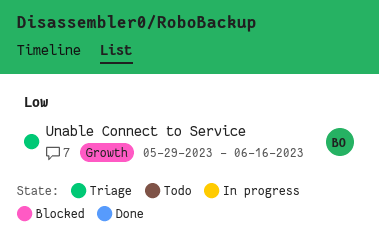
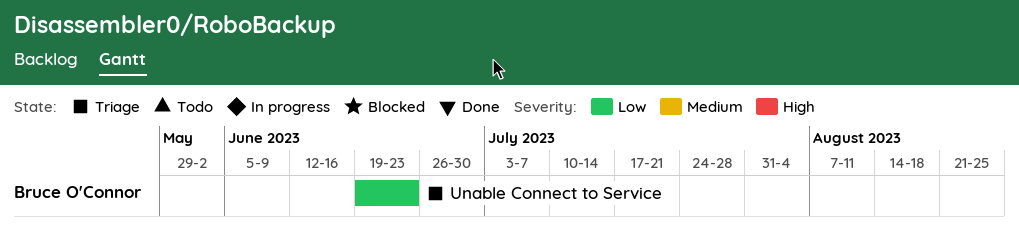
Unable Connect to Service, start: May 29 -> Jun 19
Unable Connect to Service, due: Jun 16 -> Jun 23

